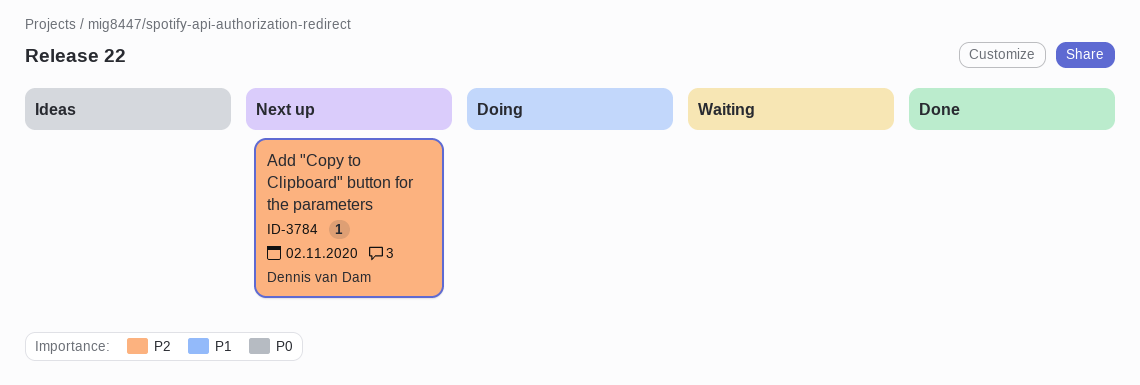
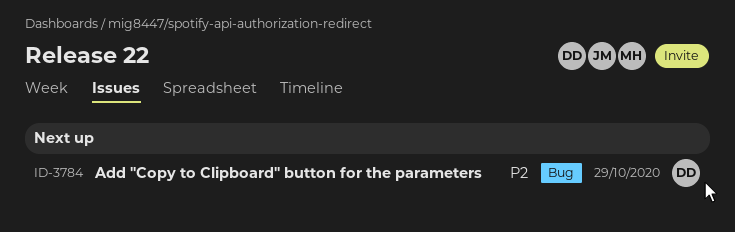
ID-3784, due: Nov 2 -> Oct 29

